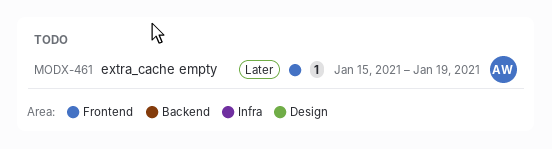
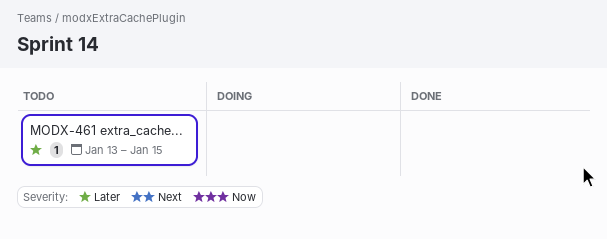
MODX-461, start: Jan 15 -> Jan 13
MODX-461, due: Jan 19 -> Jan 15

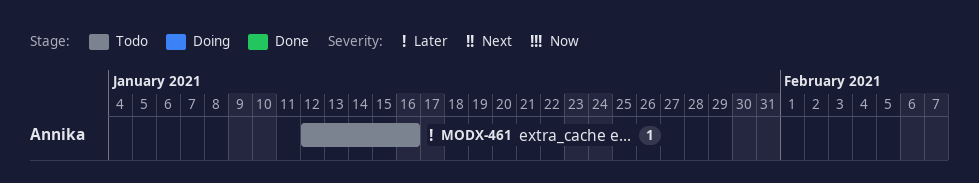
MODX-461, start: Jan 13 -> Jan 12
MODX-461, due: Jan 15 -> Jan 16

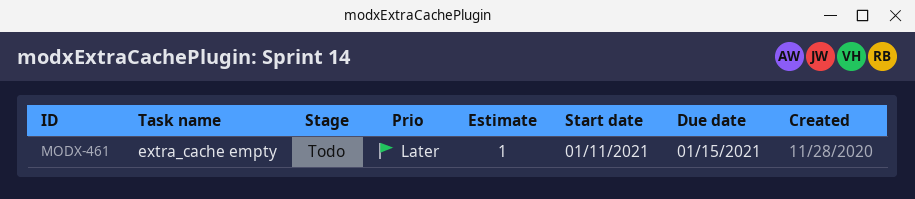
MODX-461, start: Jan 12 -> Jan 11
MODX-461, due: Jan 16 -> Jan 15

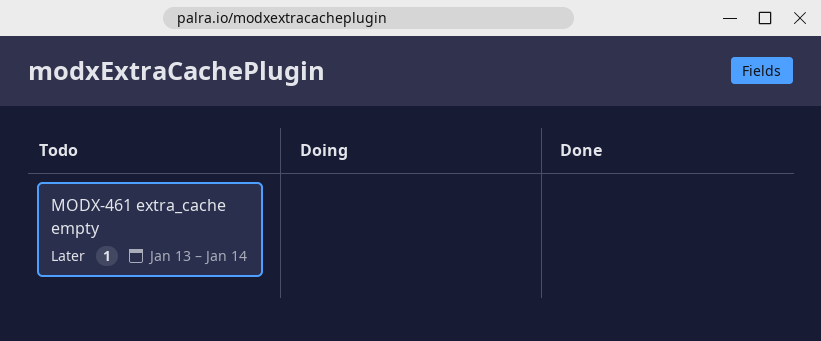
MODX-461, start: Jan 11 -> Jan 13
MODX-461, due: Jan 15 -> Jan 14

